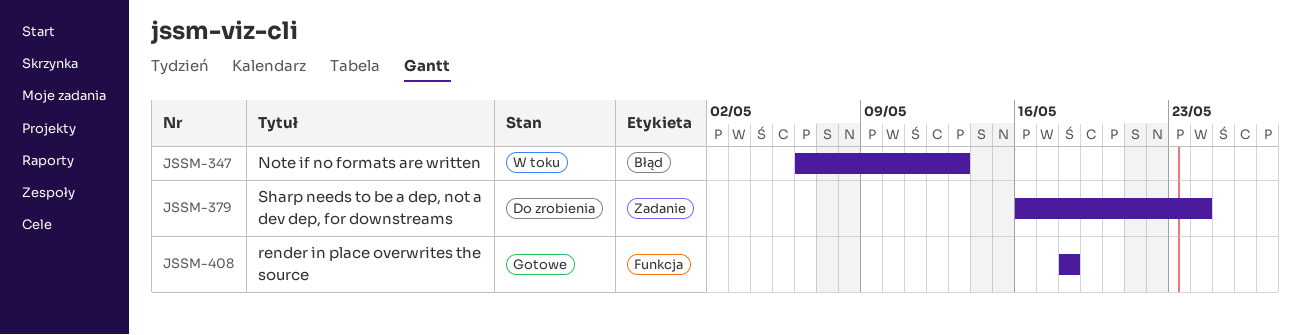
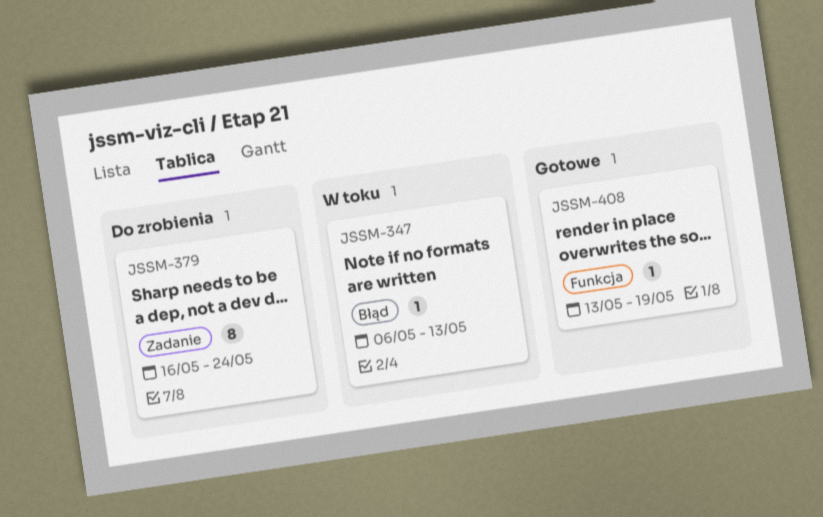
JSSM-408, start: May 18 -> May 13
JSSM-408, due: May 18 -> May 19

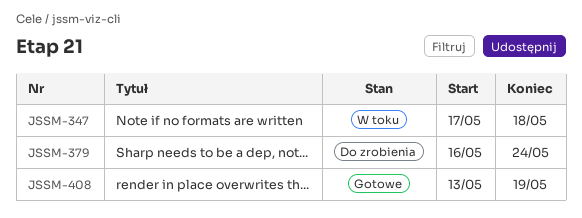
JSSM-347, start: May 6 -> May 17
JSSM-347, due: May 13 -> May 18

